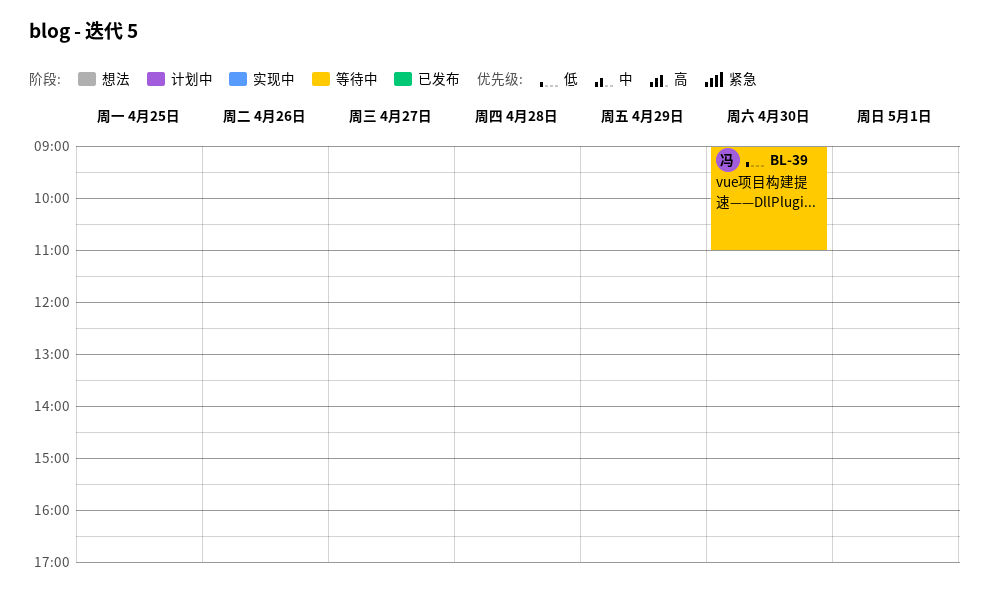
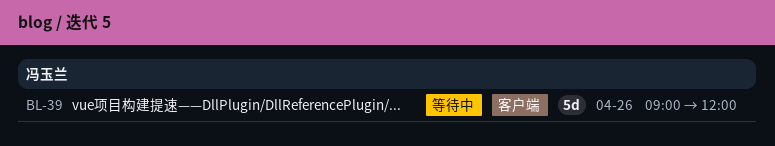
BL-39, day: Apr 30 -> Apr 26
BL-39, ends: 11:00 -> 12:00

